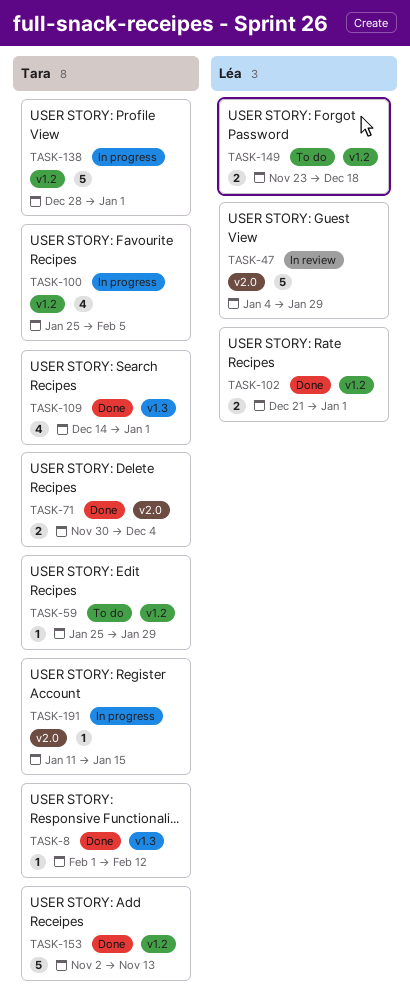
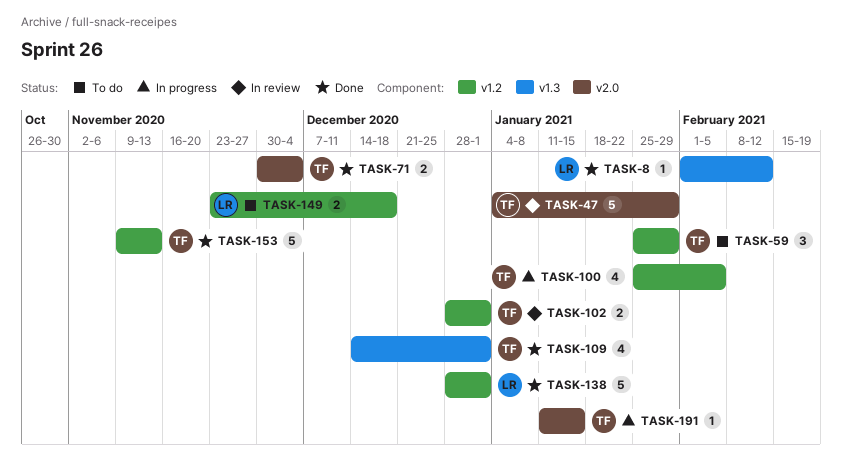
TASK-8, owner: Tara -> Léa
TASK-47, owner: Léa -> Tara
TASK-59, estimate: 1 -> 3
TASK-102, status: Done -> In review
TASK-102, owner: Léa -> Tara
TASK-102, start: Dec 21 -> Dec 28
TASK-138, status: In progress -> Done
TASK-138, owner: Tara -> Léa
TASK-153, start: Nov 2 -> Nov 9

